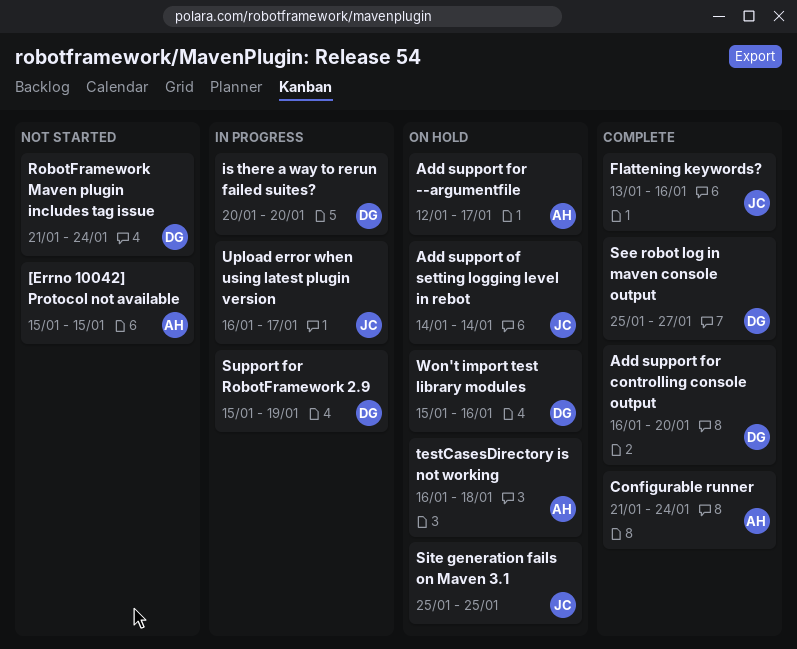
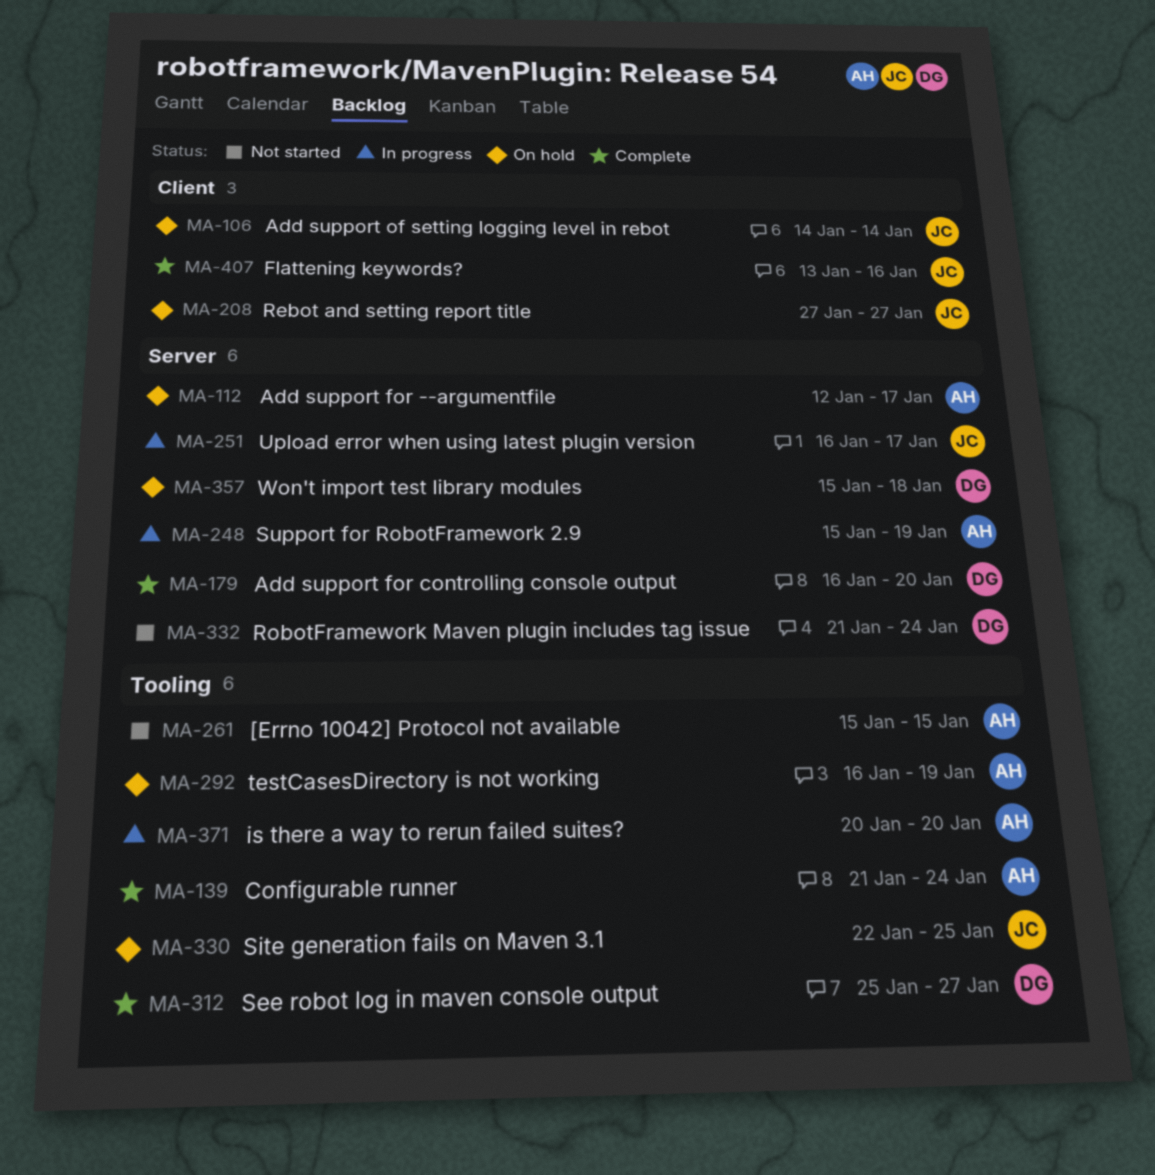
is there a way to rerun failed suites?, owner: DG -> AH
Rebot and setting report title: none -> present
Site generation fails on Maven 3.1, start: Jan 25 -> Jan 22
Support for RobotFramework 2.9, owner: DG -> AH
testCasesDirectory is not working, due: Jan 18 -> Jan 19
Won't import test library modules, due: Jan 16 -> Jan 18

